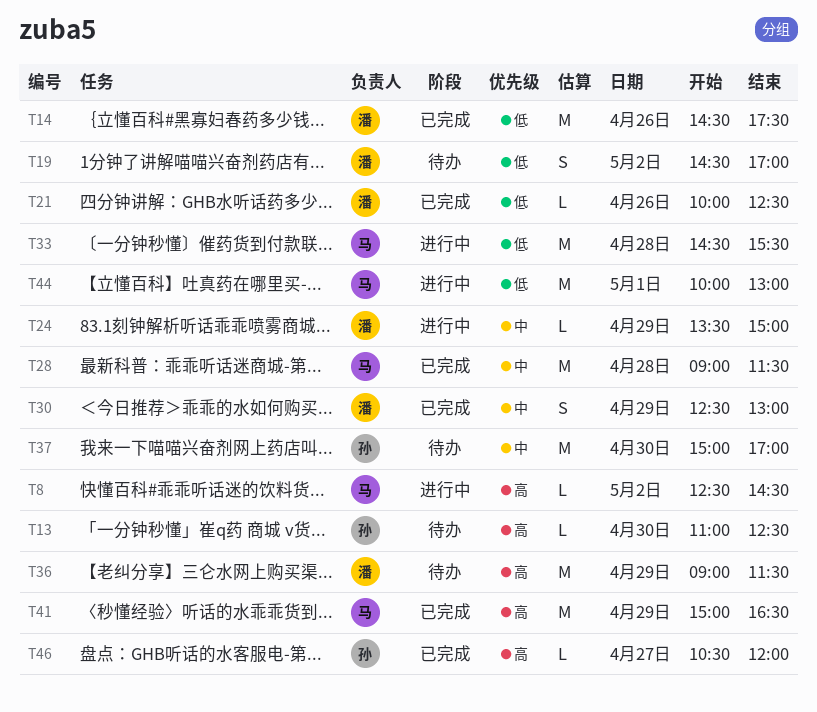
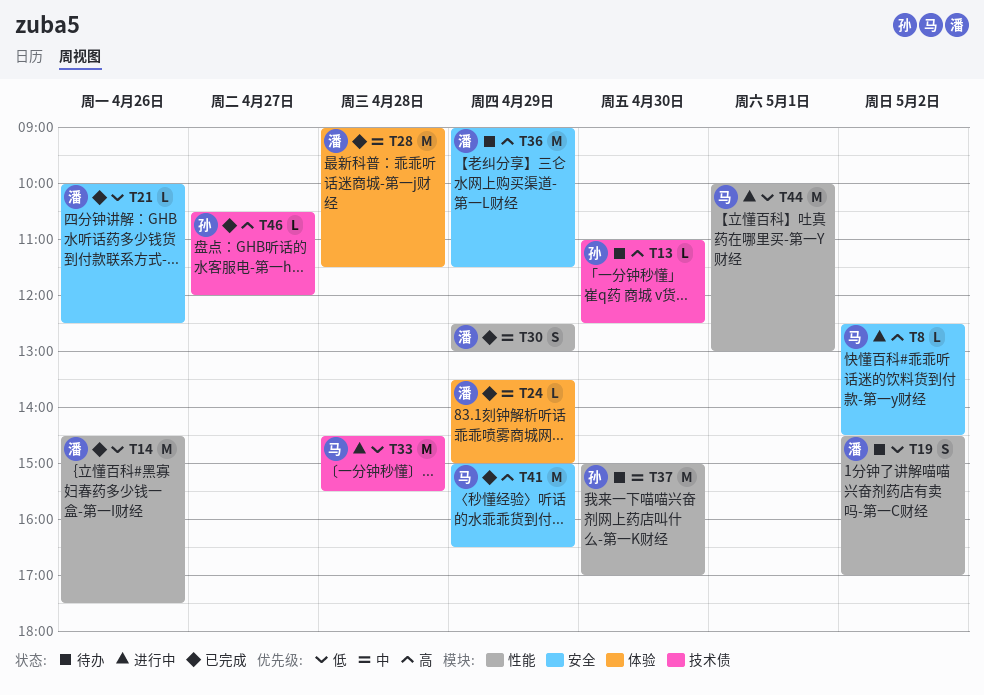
T24, status: 进行中 -> 已完成
T28, owner: 马 -> 潘

